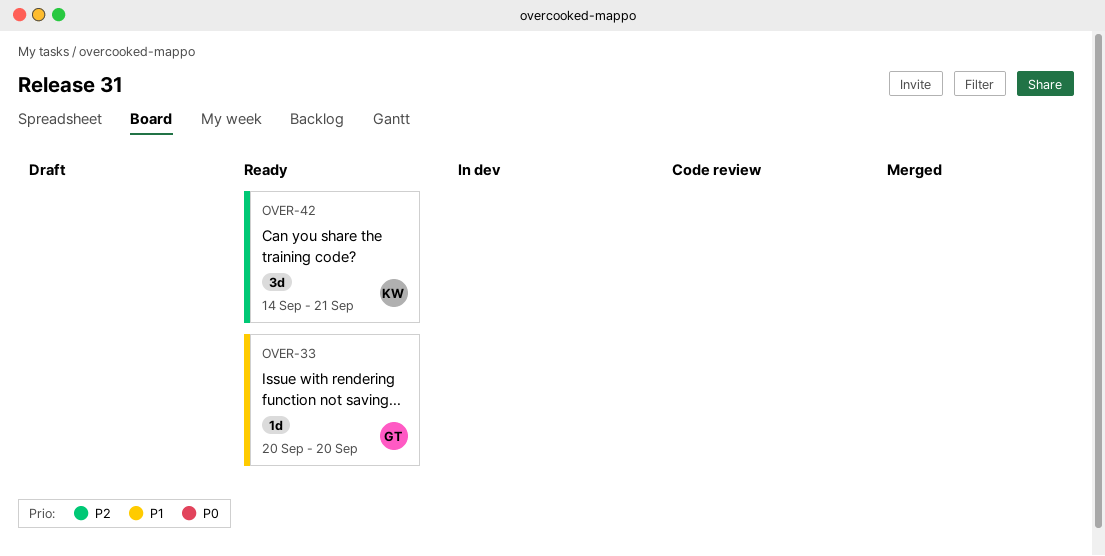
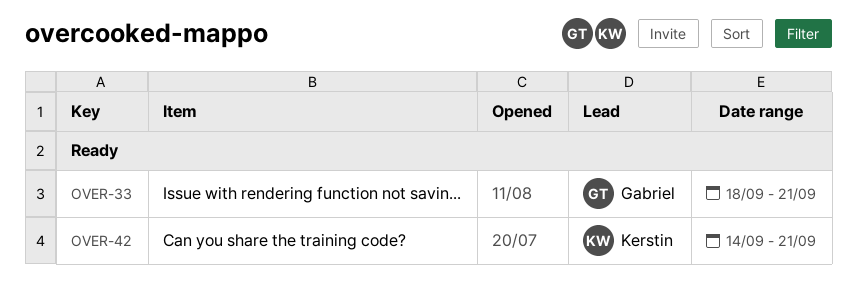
OVER-33, start: Sep 20 -> Sep 18
OVER-33, due: Sep 20 -> Sep 21

